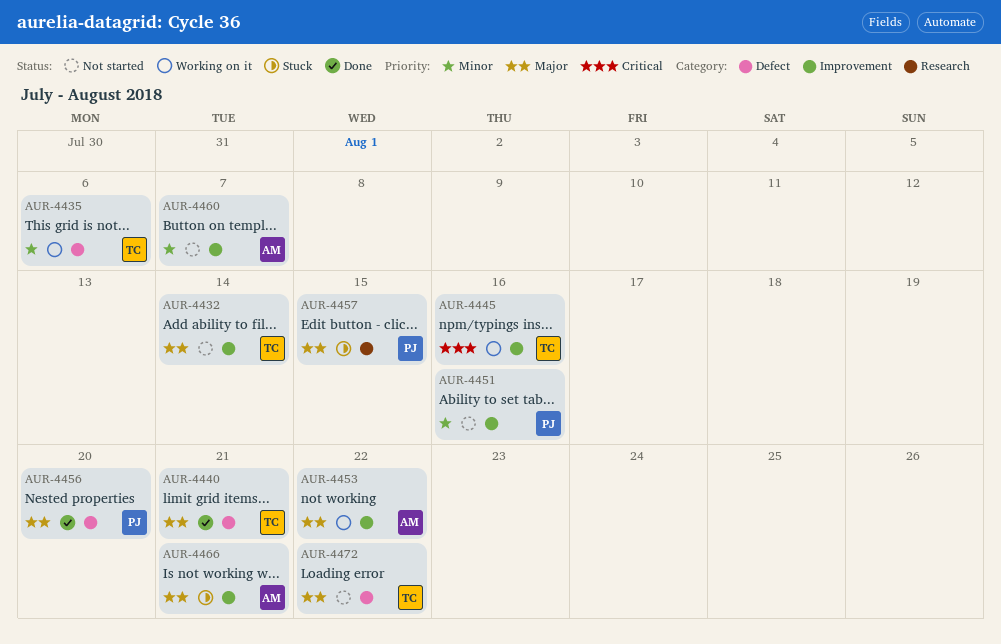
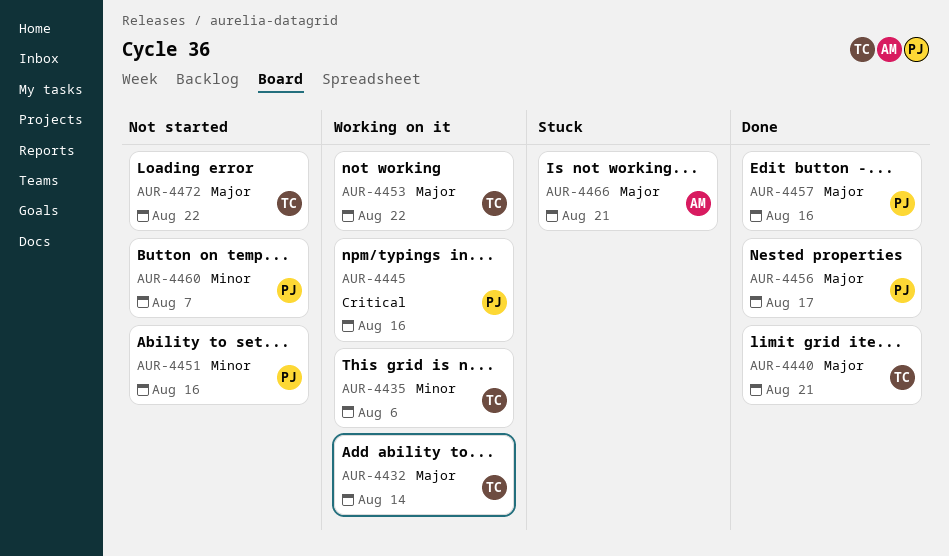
AUR-4432, status: Not started -> Working on it
AUR-4445, owner: TC -> PJ
AUR-4453, owner: AM -> TC
AUR-4456, due: Aug 20 -> Aug 17
AUR-4457, status: Stuck -> Done
AUR-4457, due: Aug 15 -> Aug 16
AUR-4460, owner: AM -> PJ

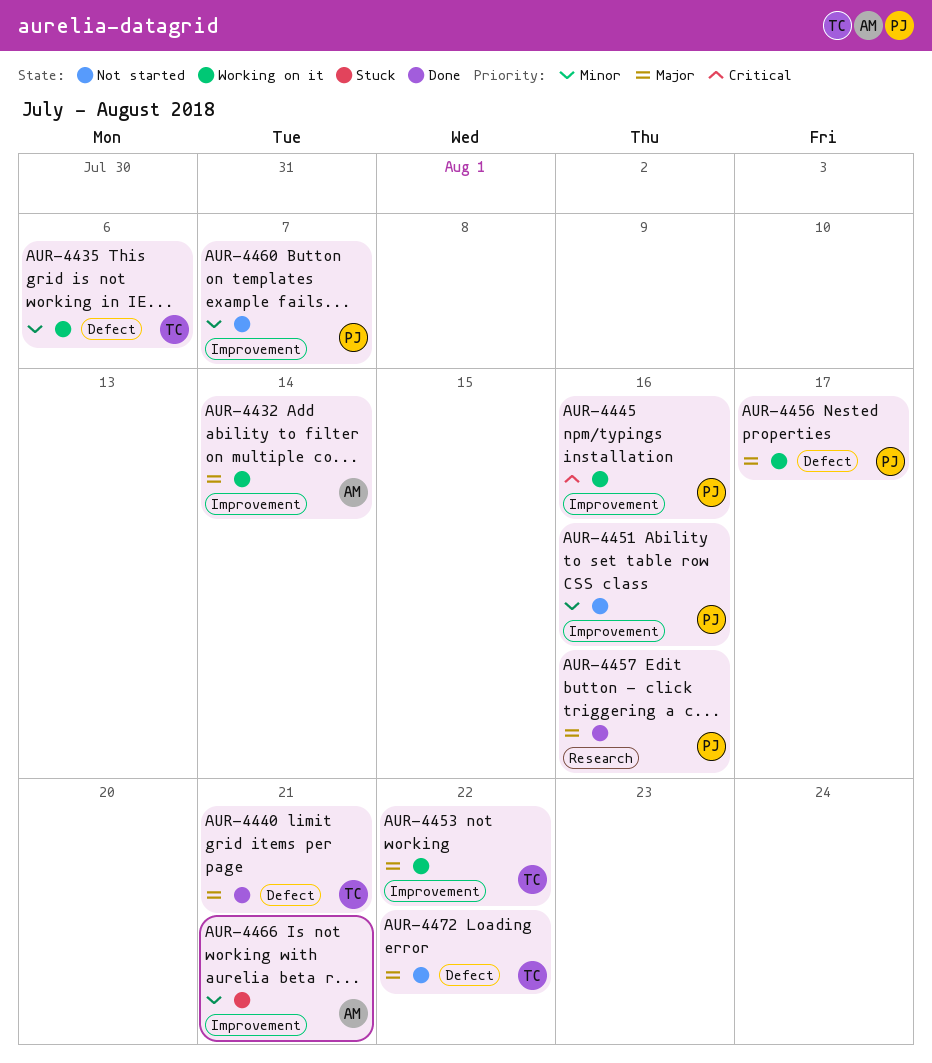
AUR-4432, owner: TC -> AM
AUR-4456, status: Done -> Working on it
AUR-4466, priority: Major -> Minor

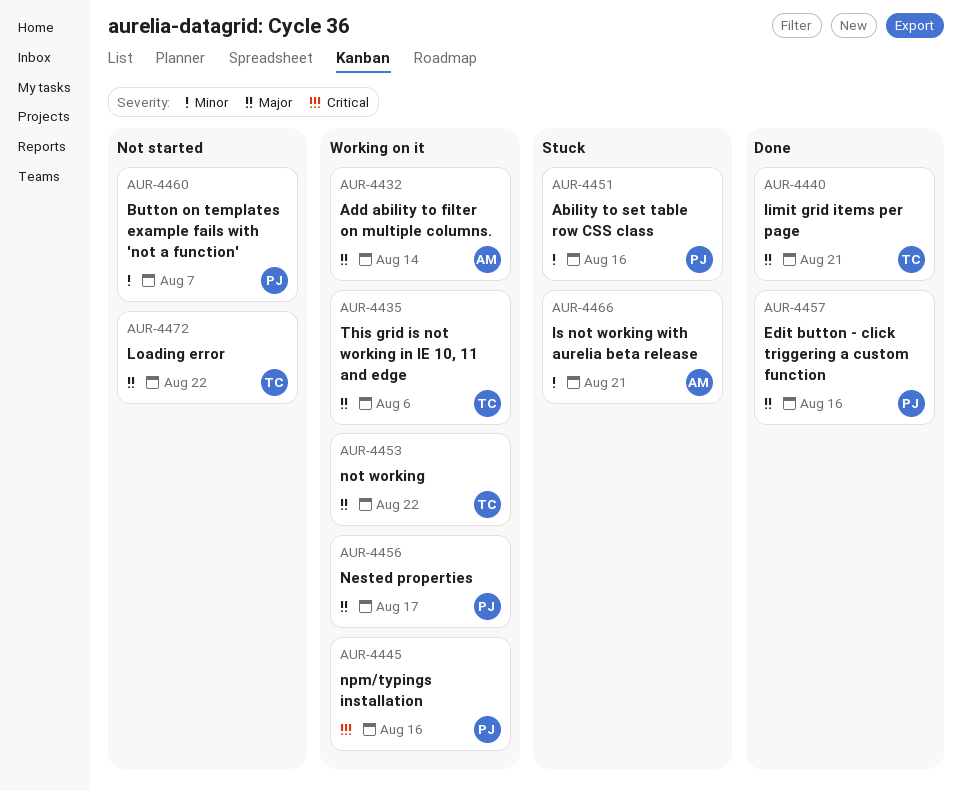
AUR-4435, priority: Minor -> Major
AUR-4451, status: Not started -> Stuck

